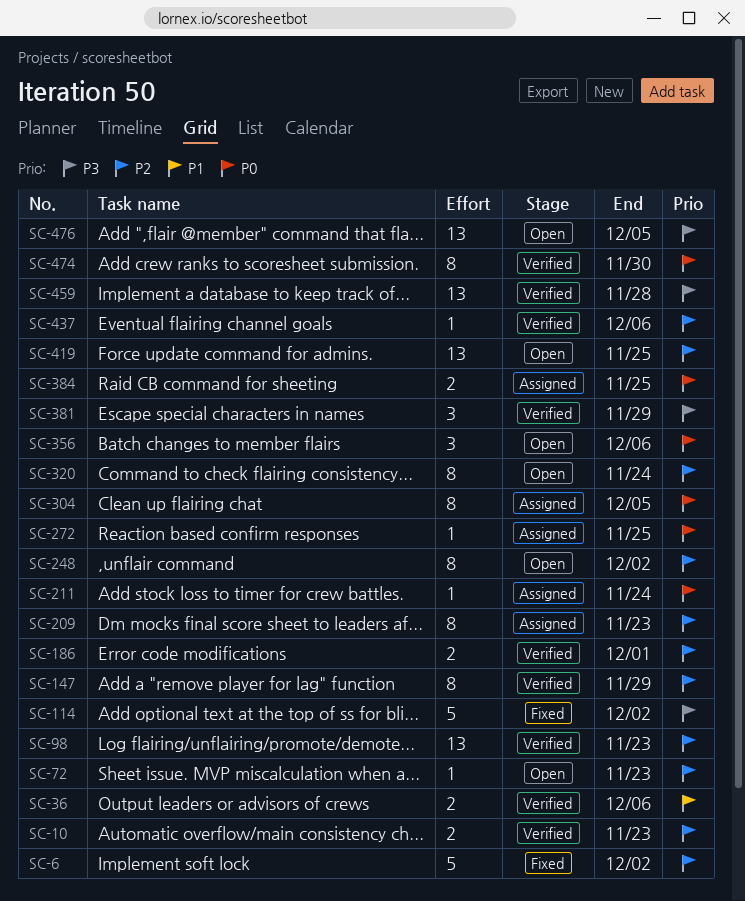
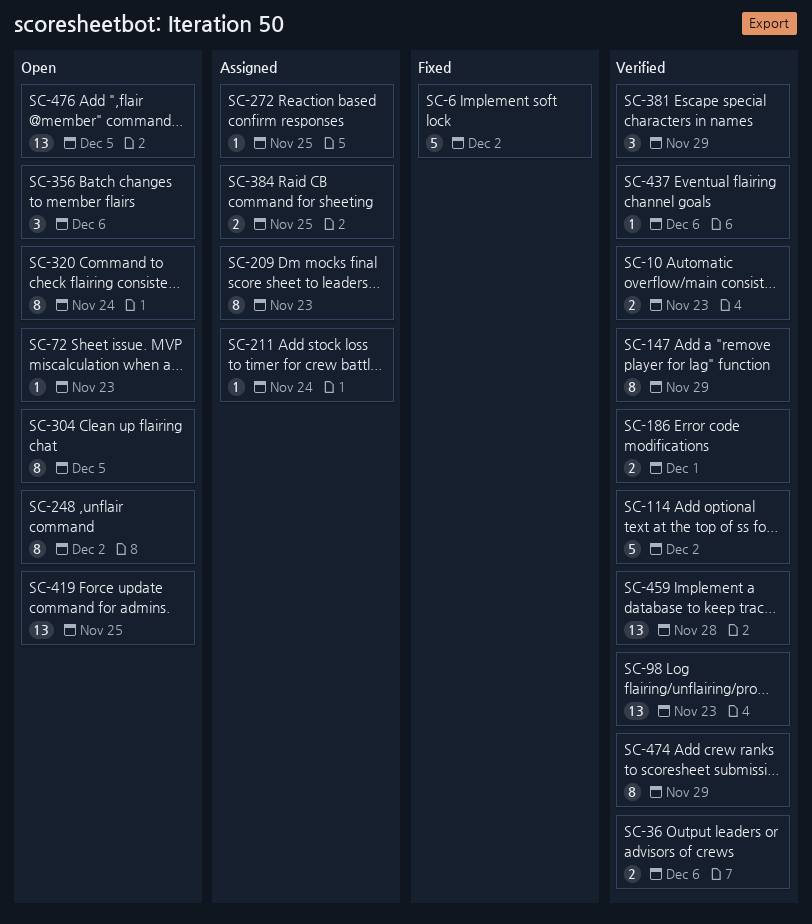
SC-114, status: Fixed -> Verified
SC-304, status: Assigned -> Open
SC-474, due: Nov 30 -> Nov 29

